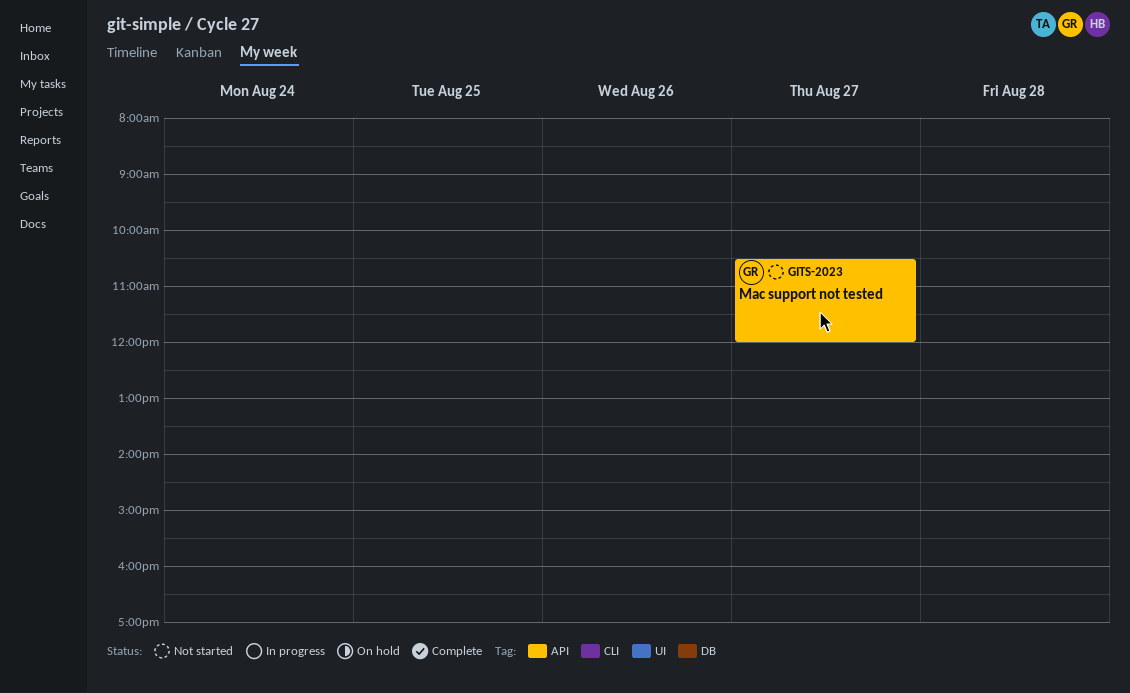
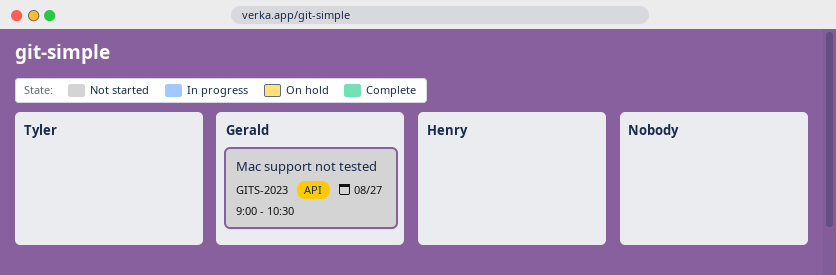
GITS-2023, begins: 10:30 -> 09:00
GITS-2023, ends: 12:00 -> 10:30

